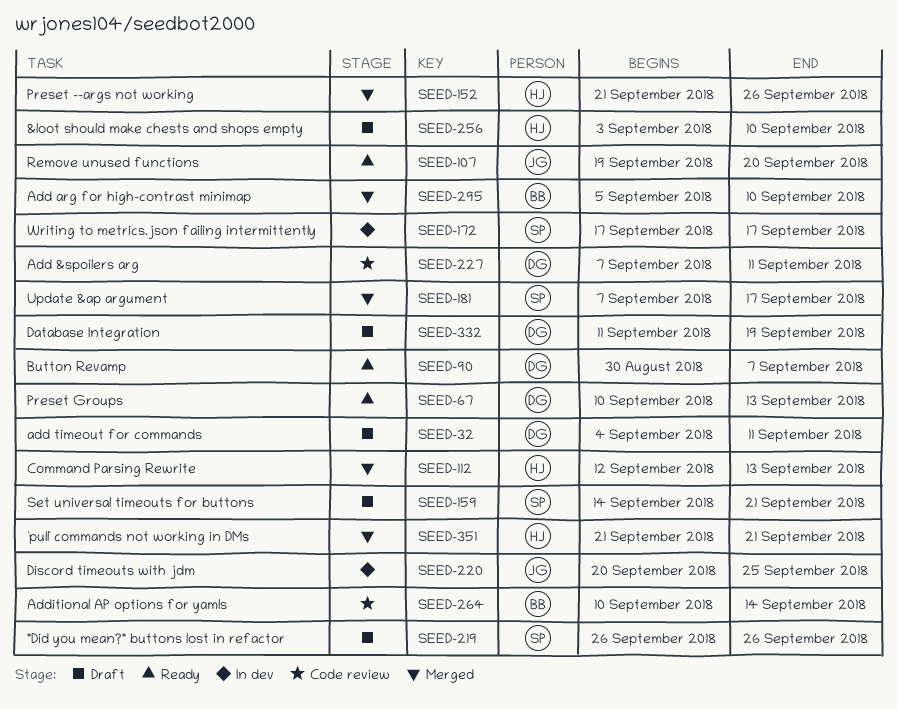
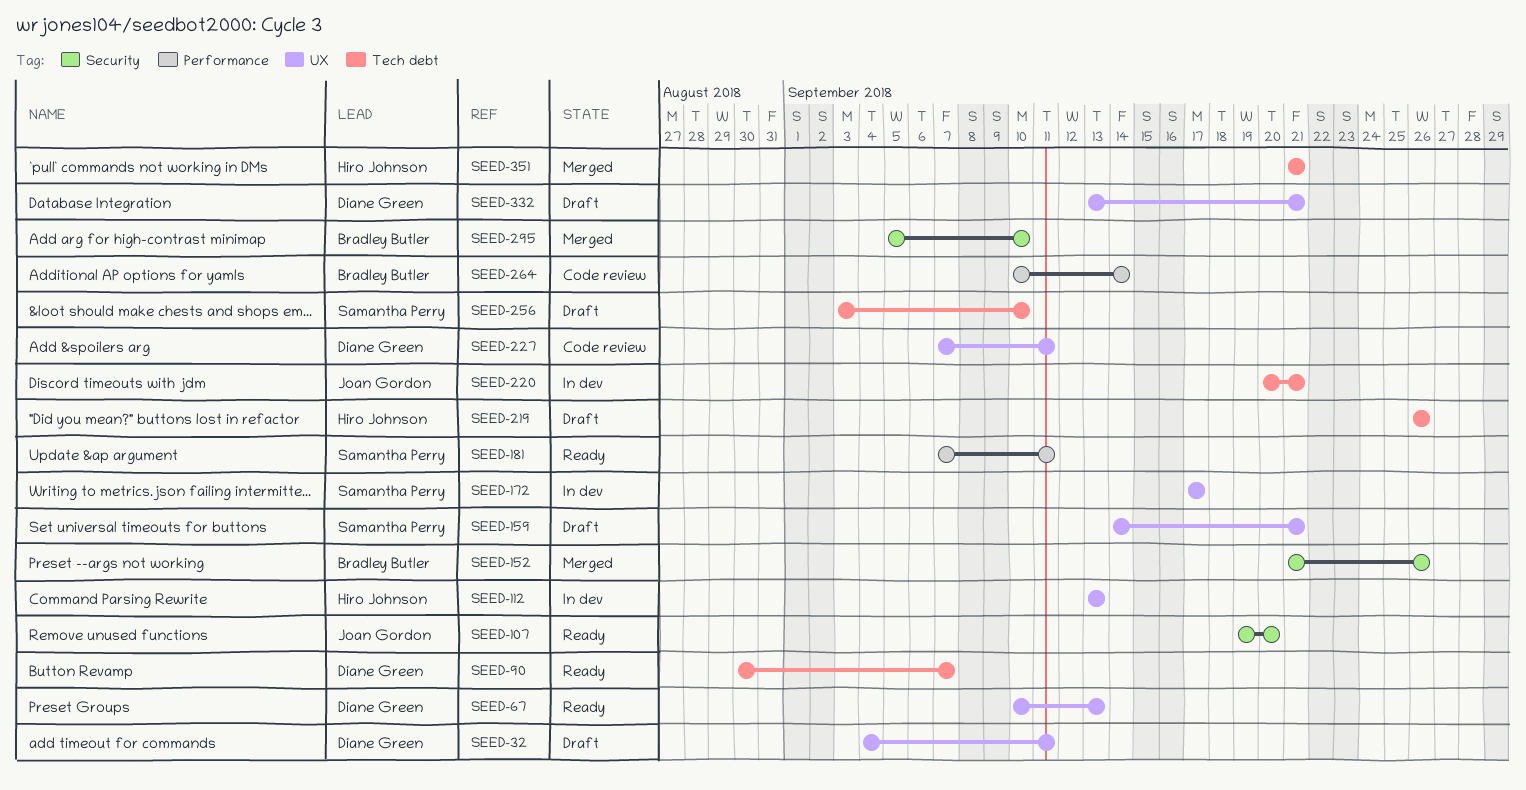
SEED-112, status: Merged -> In dev
SEED-112, start: Sep 12 -> Sep 13
SEED-152, owner: Hiro Johnson -> Bradley Butler
SEED-181, status: Merged -> Ready
SEED-181, due: Sep 17 -> Sep 11
SEED-219, owner: Samantha Perry -> Hiro Johnson
SEED-220, due: Sep 25 -> Sep 21
SEED-256, owner: Hiro Johnson -> Samantha Perry
SEED-332, start: Sep 11 -> Sep 13
SEED-332, due: Sep 19 -> Sep 21

